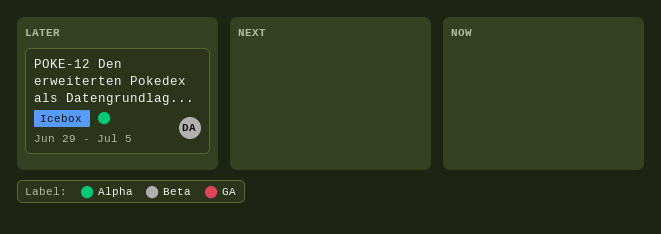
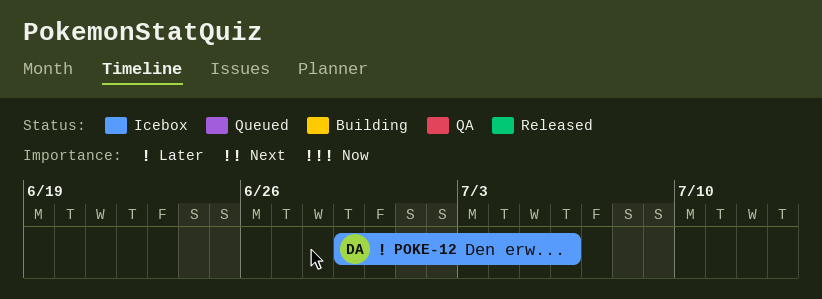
POKE-12, due: Jul 5 -> Jul 6

